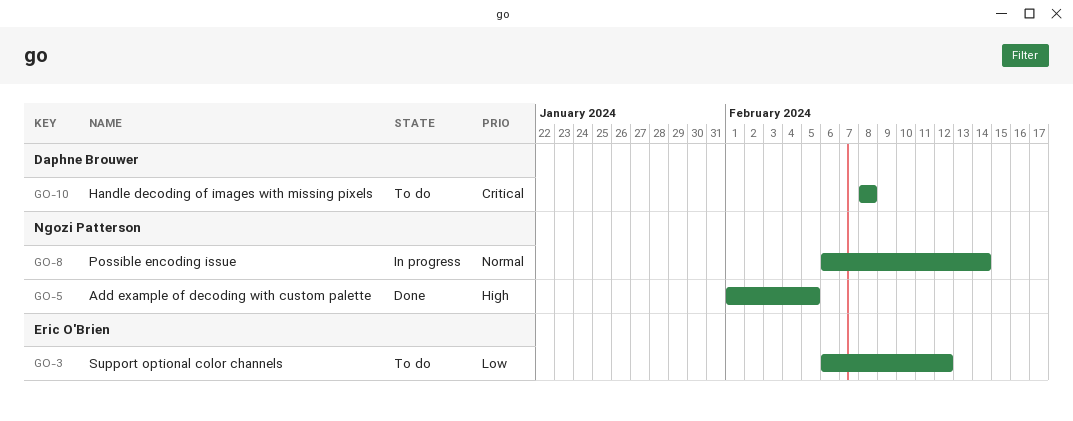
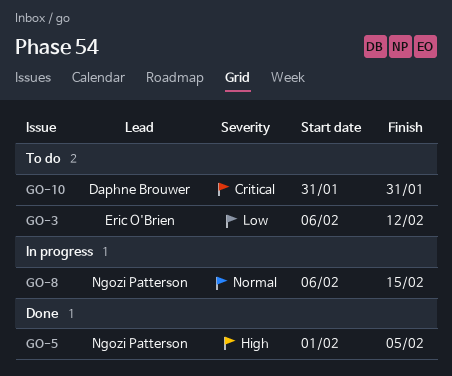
GO-8, due: Feb 14 -> Feb 15
GO-10, start: Feb 8 -> Jan 31
GO-10, due: Feb 8 -> Jan 31

